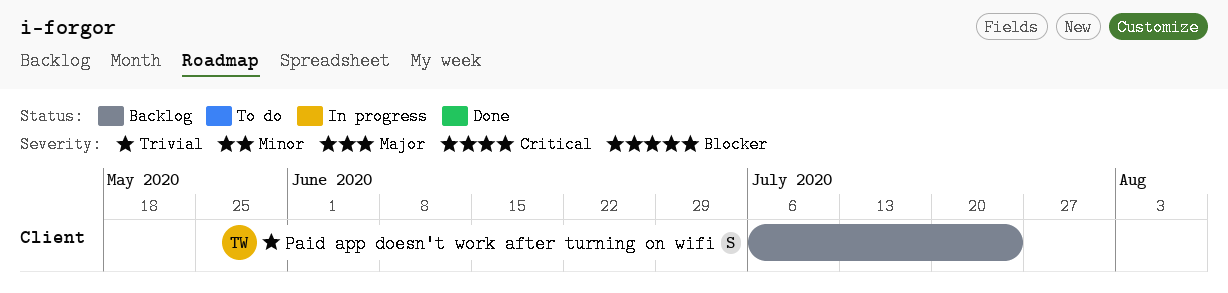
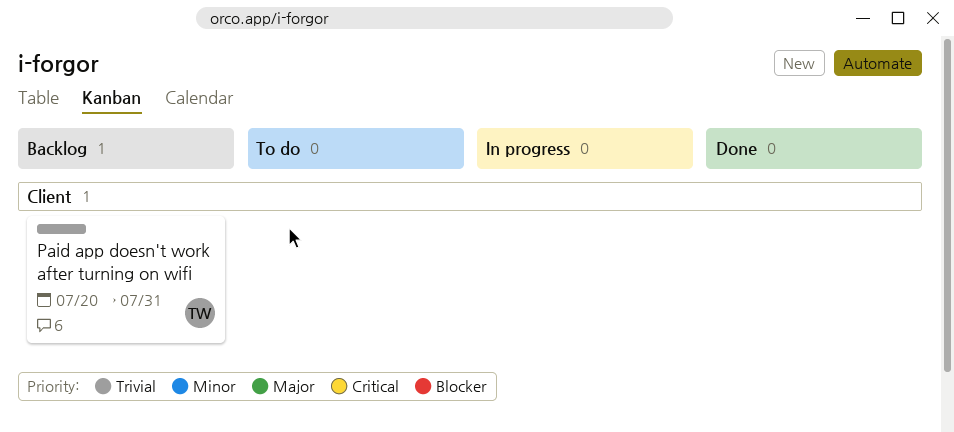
Paid app doesn't work after turning on wifi, start: Jul 6 -> Jul 20
Paid app doesn't work after turning on wifi, due: Jul 24 -> Jul 31

